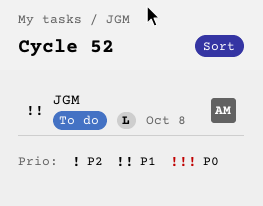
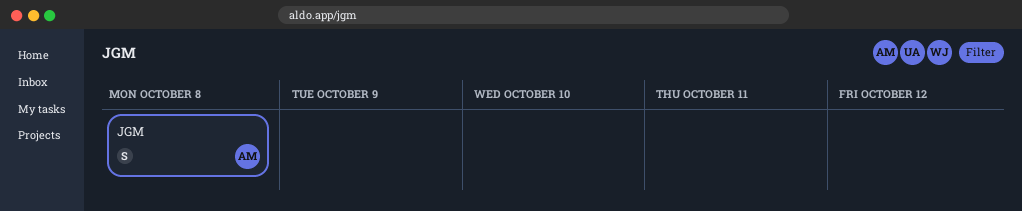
JGM, estimate: L -> S

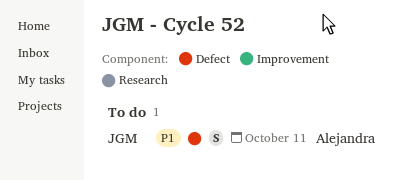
JGM, due: Oct 8 -> Oct 11

